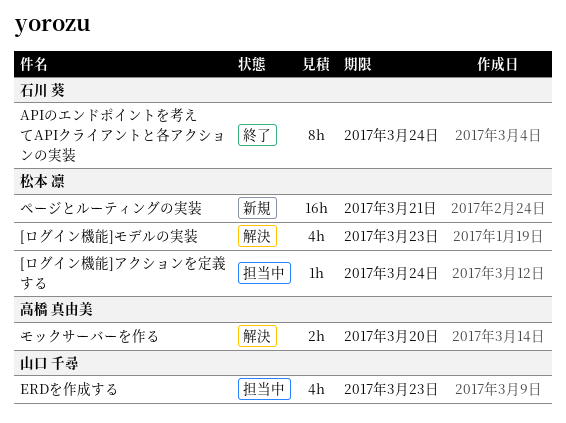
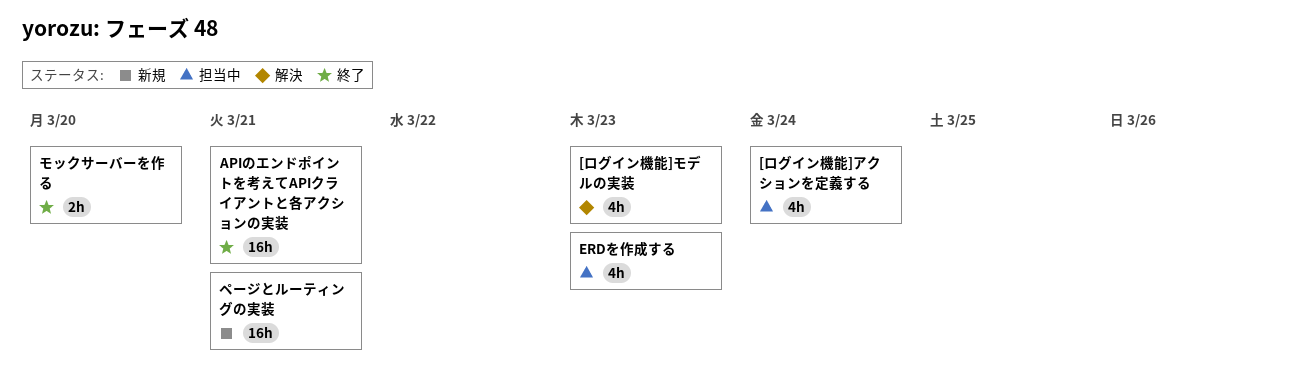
[ログイン機能]アクションを定義する, estimate: 1h -> 4h
APIのエンドポイントを考えてAPIクライアントと各アクションの実装, estimate: 8h -> 16h
APIのエンドポイントを考えてAPIクライアントと各アクションの実装, due: Mar 24 -> Mar 21
モックサーバーを作る, status: 解決 -> 終了

